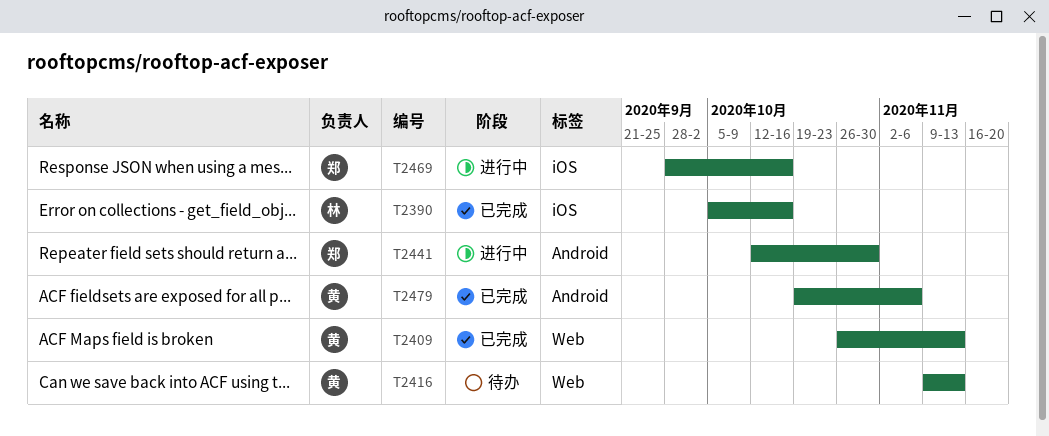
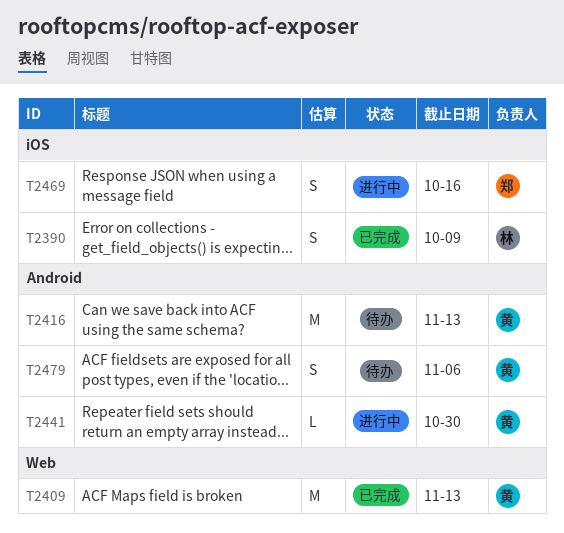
T2390, due: Oct 16 -> Oct 9
T2416, label: Web -> Android
T2441, owner: 郑 -> 黄
T2479, status: 已完成 -> 待办

